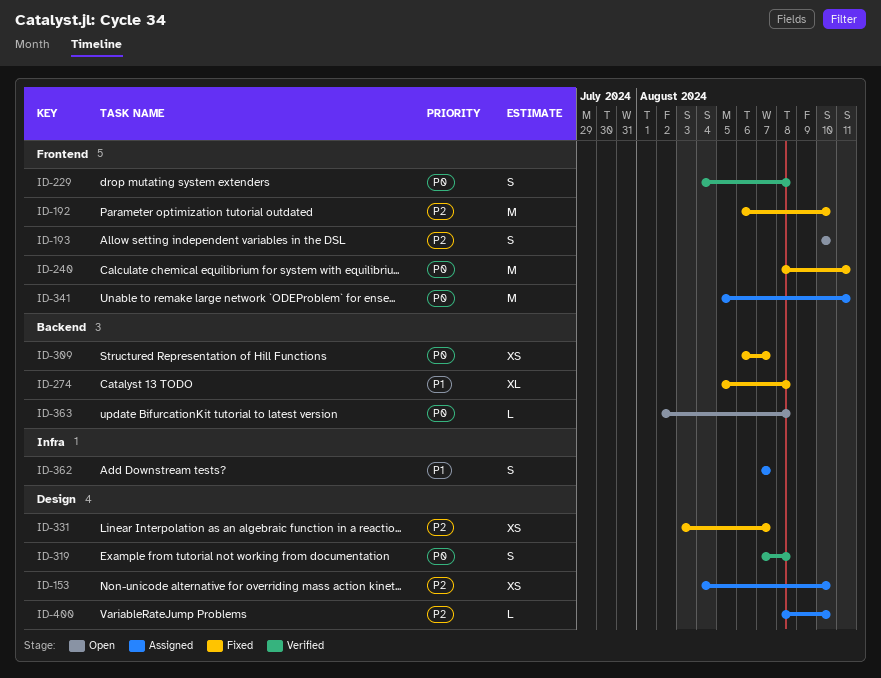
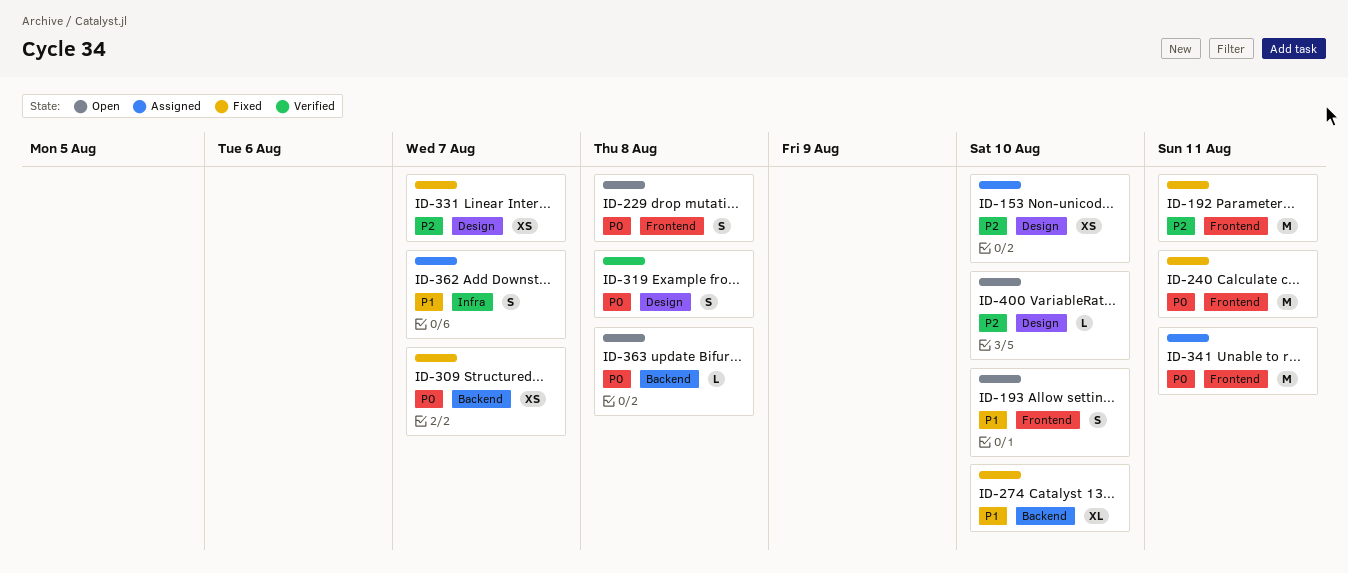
ID-192, due: Aug 10 -> Aug 11
ID-193, priority: P2 -> P1
ID-229, status: Verified -> Open
ID-274, due: Aug 8 -> Aug 10
ID-400, status: Assigned -> Open

